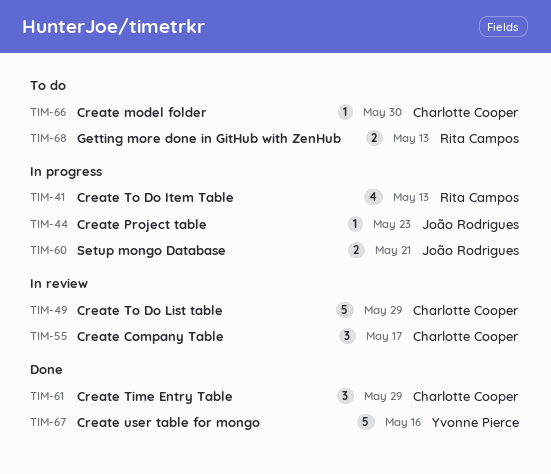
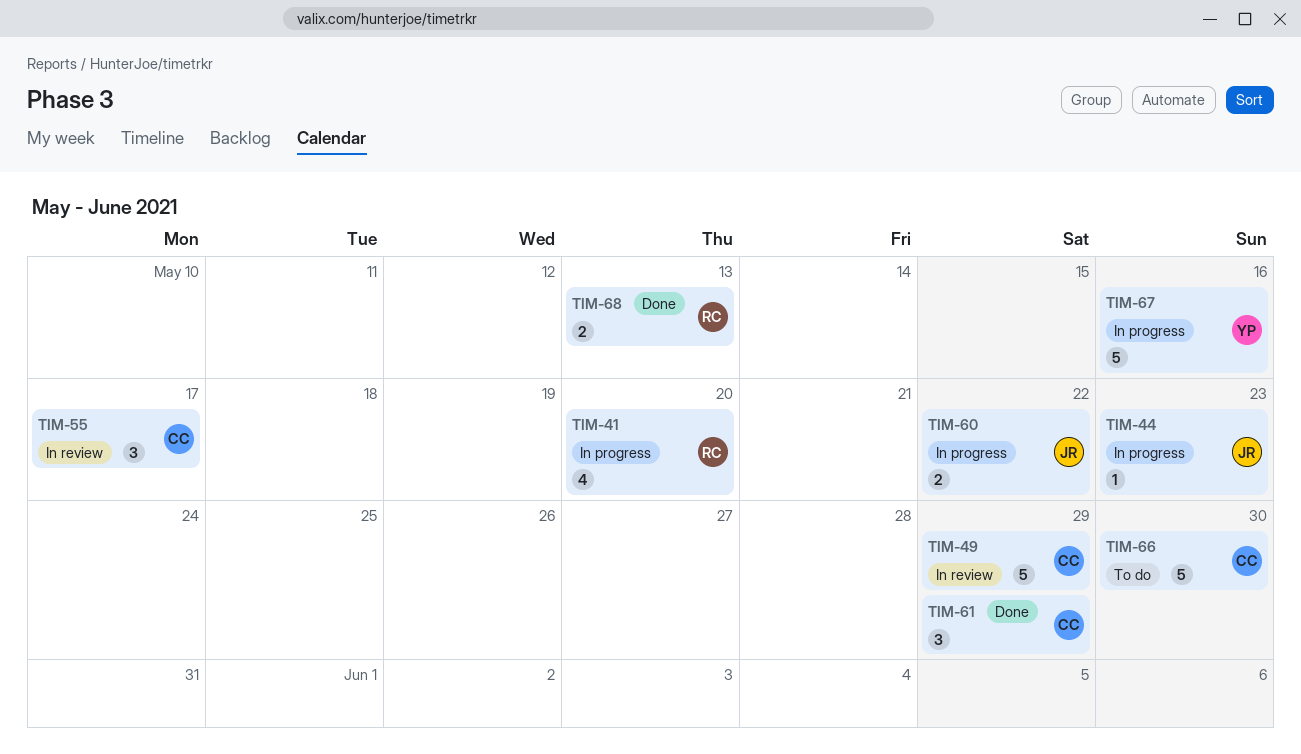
TIM-41, due: May 13 -> May 20
TIM-60, due: May 21 -> May 22
TIM-66, estimate: 1 -> 5
TIM-67, status: Done -> In progress
TIM-68, status: To do -> Done

